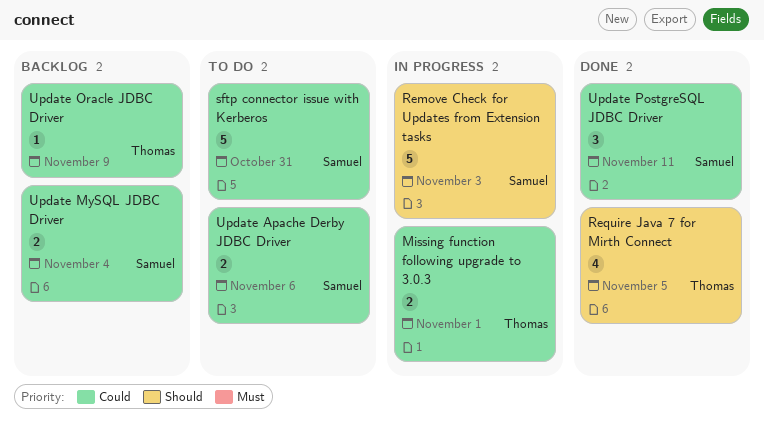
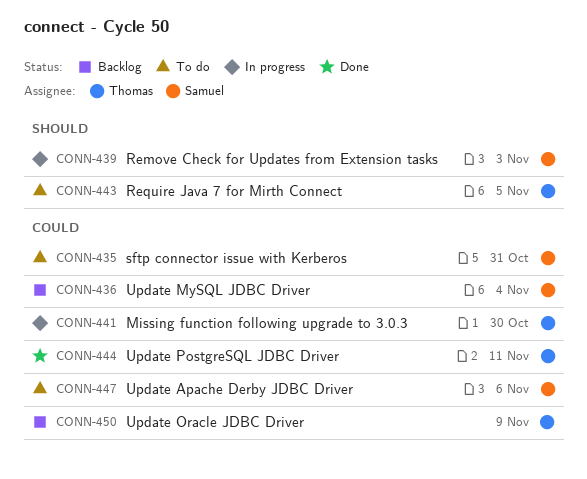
Missing function following upgrade to 3.0.3, due: Nov 1 -> Oct 30
Require Java 7 for Mirth Connect, status: Done -> To do
Update PostgreSQL JDBC Driver, owner: Samuel -> Thomas

